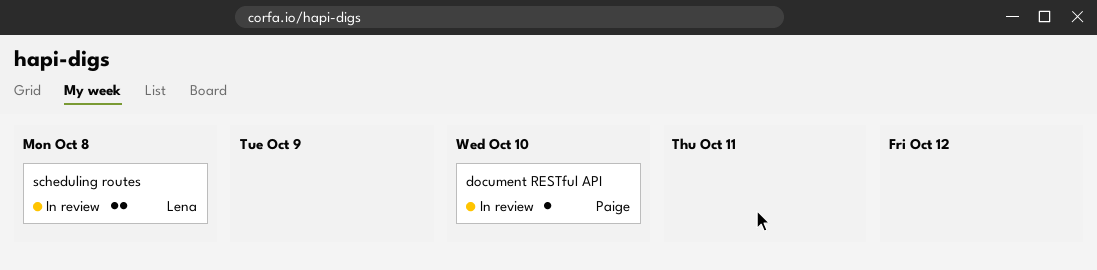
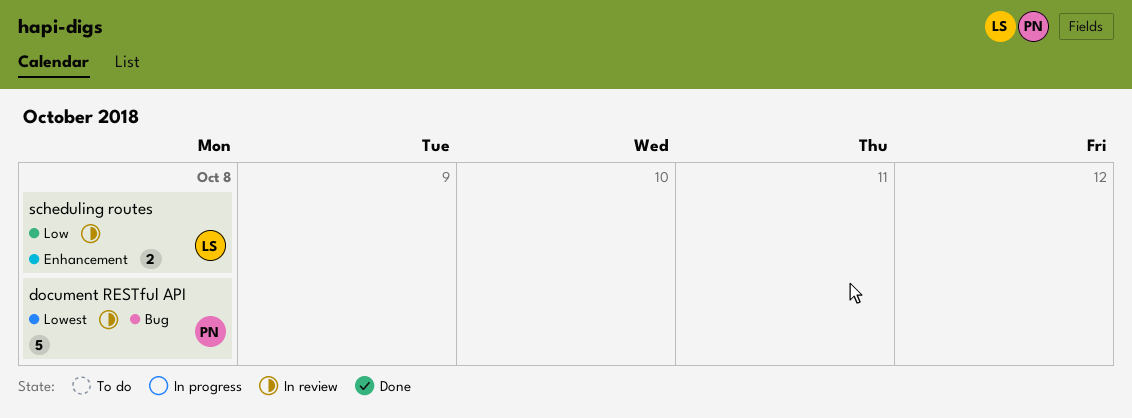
document RESTful API, estimate: 1 -> 5
document RESTful API, due: Oct 10 -> Oct 8

